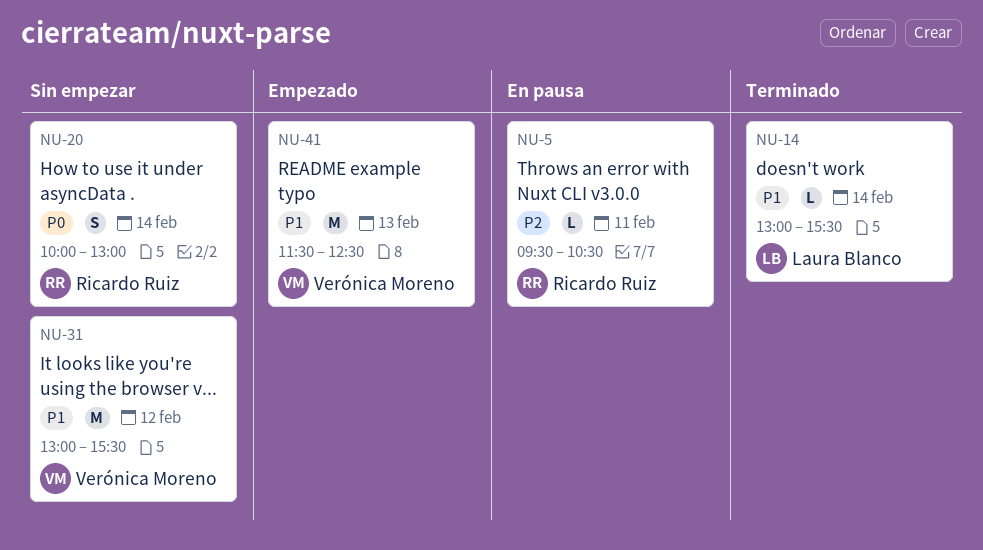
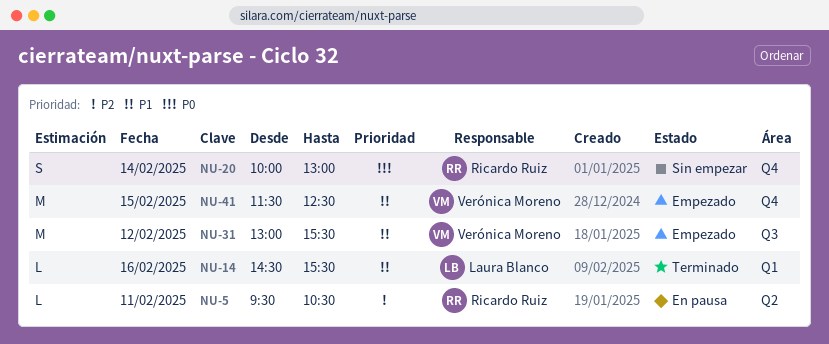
NU-14, day: Feb 14 -> Feb 16
NU-14, begins: 13:00 -> 14:30
NU-31, status: Sin empezar -> Empezado
NU-41, day: Feb 13 -> Feb 15

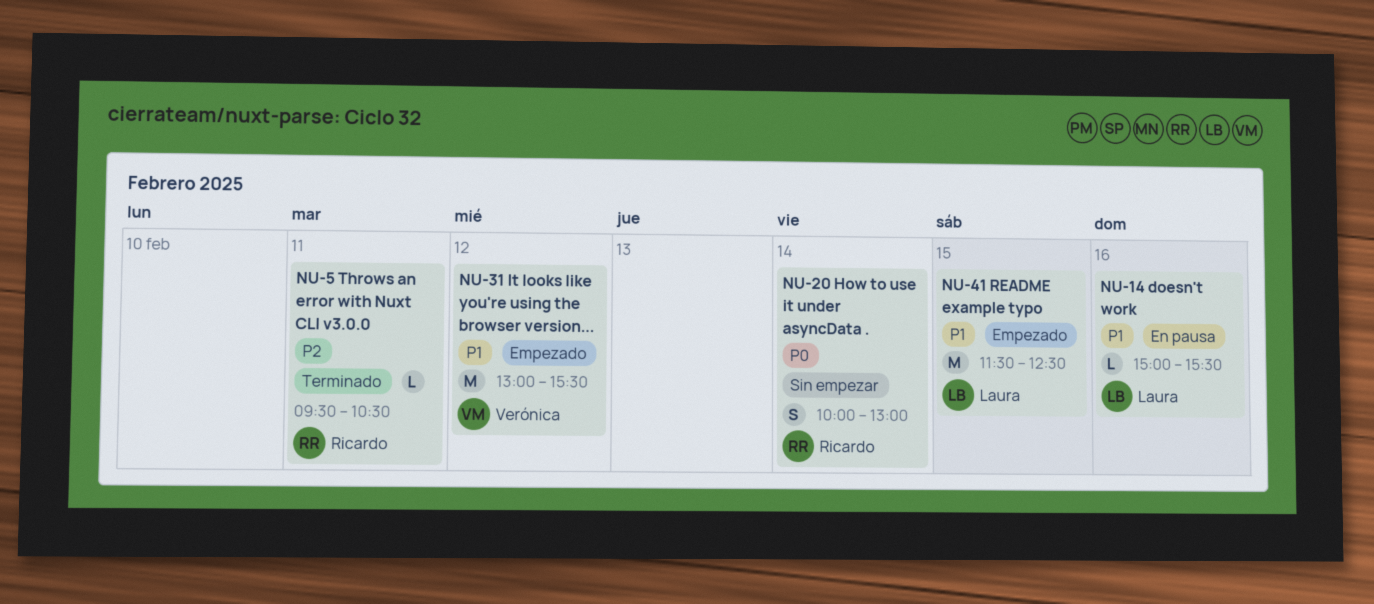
NU-5, status: En pausa -> Terminado
NU-14, status: Terminado -> En pausa
NU-14, begins: 14:30 -> 15:00
NU-41, owner: Verónica Moreno -> Laura Blanco

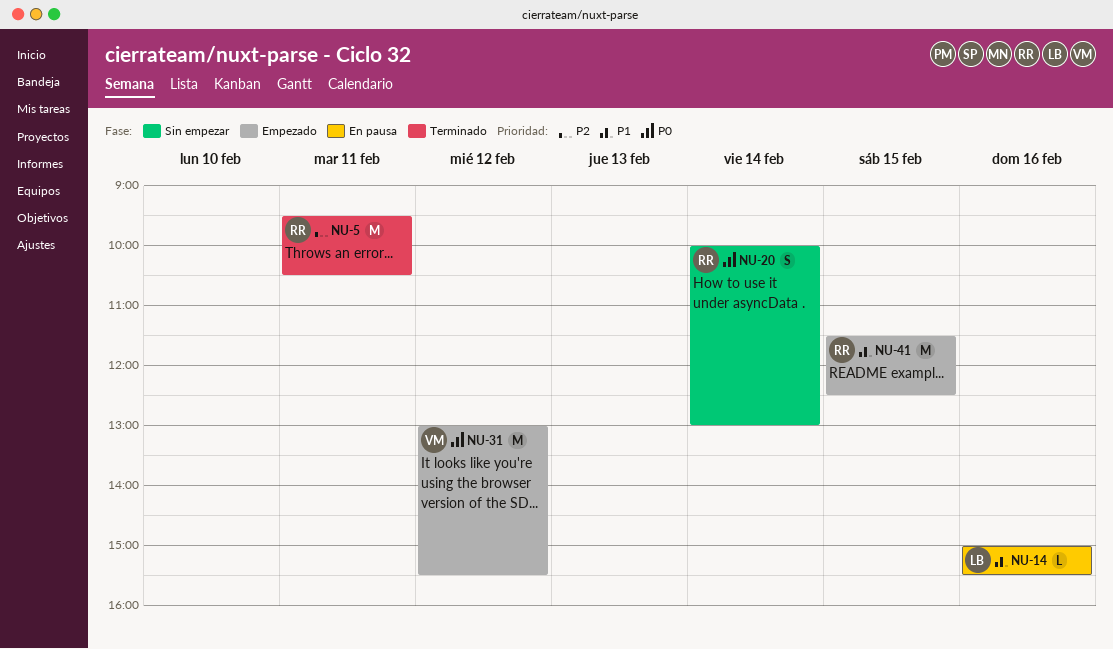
NU-5, estimate: L -> M
NU-31, priority: P1 -> P0
NU-41, owner: Laura -> Ricardo

